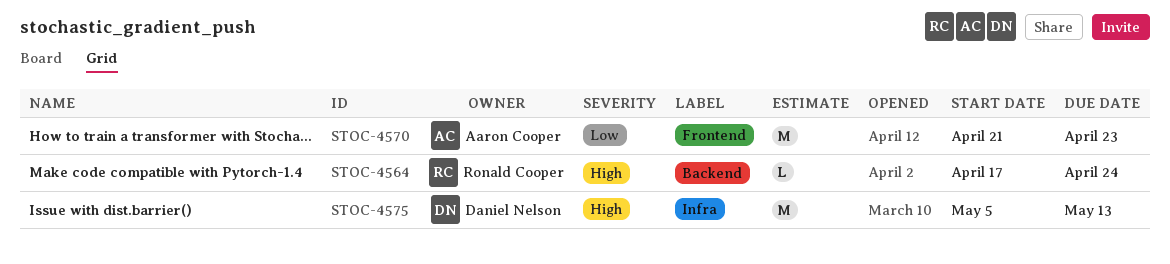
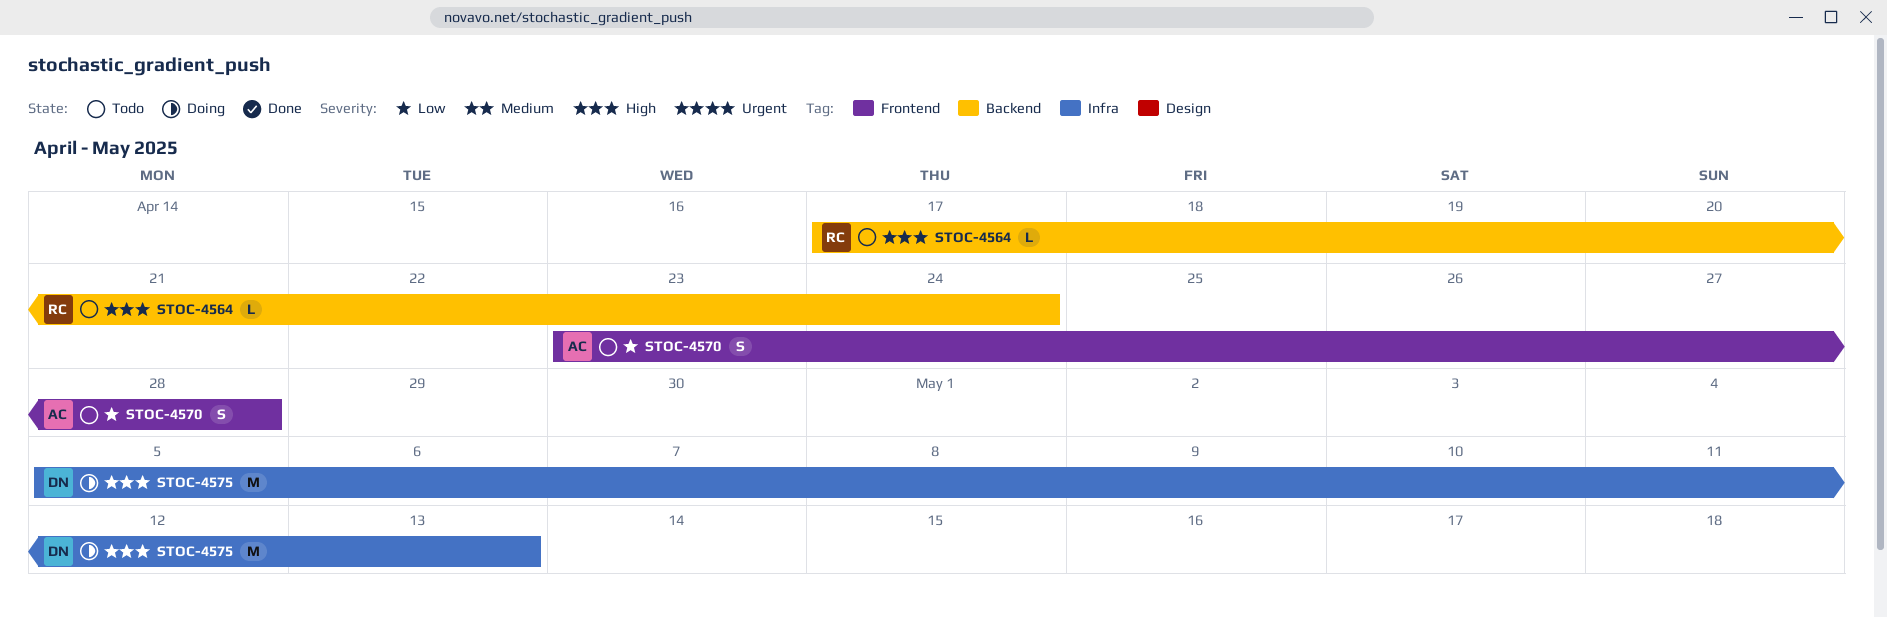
STOC-4570, estimate: M -> S
STOC-4570, start: Apr 21 -> Apr 23
STOC-4570, due: Apr 23 -> Apr 28

